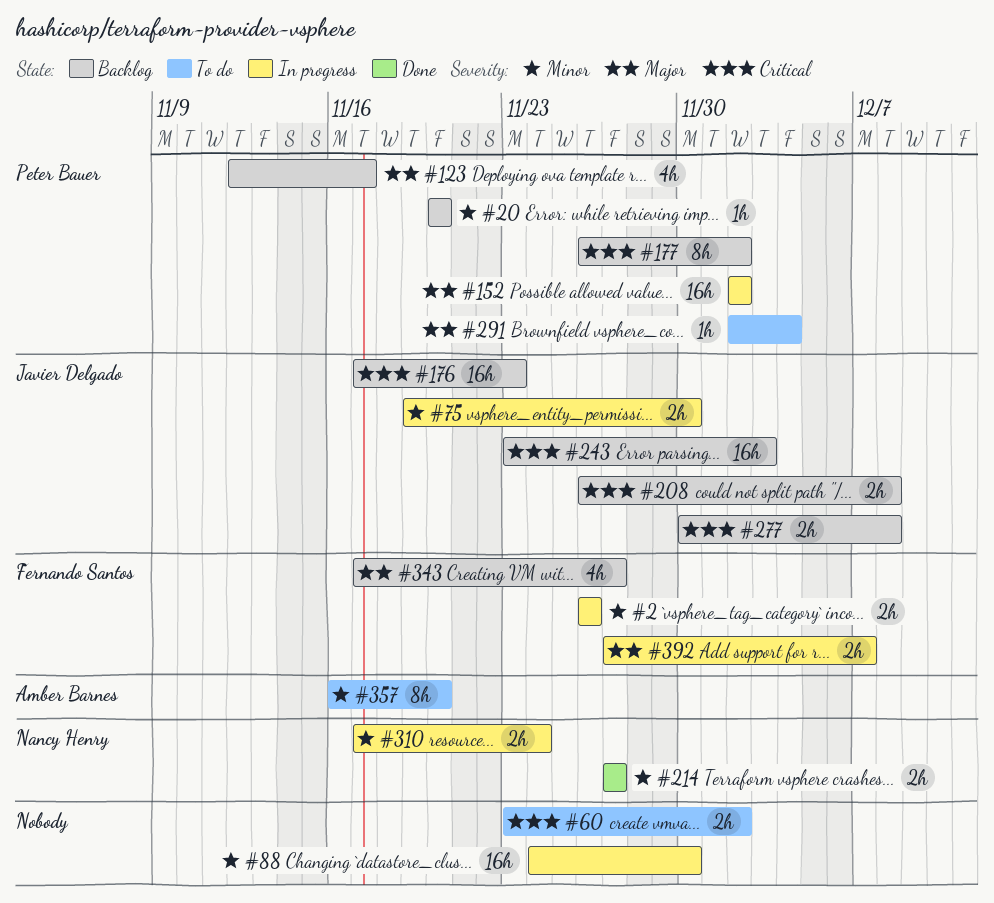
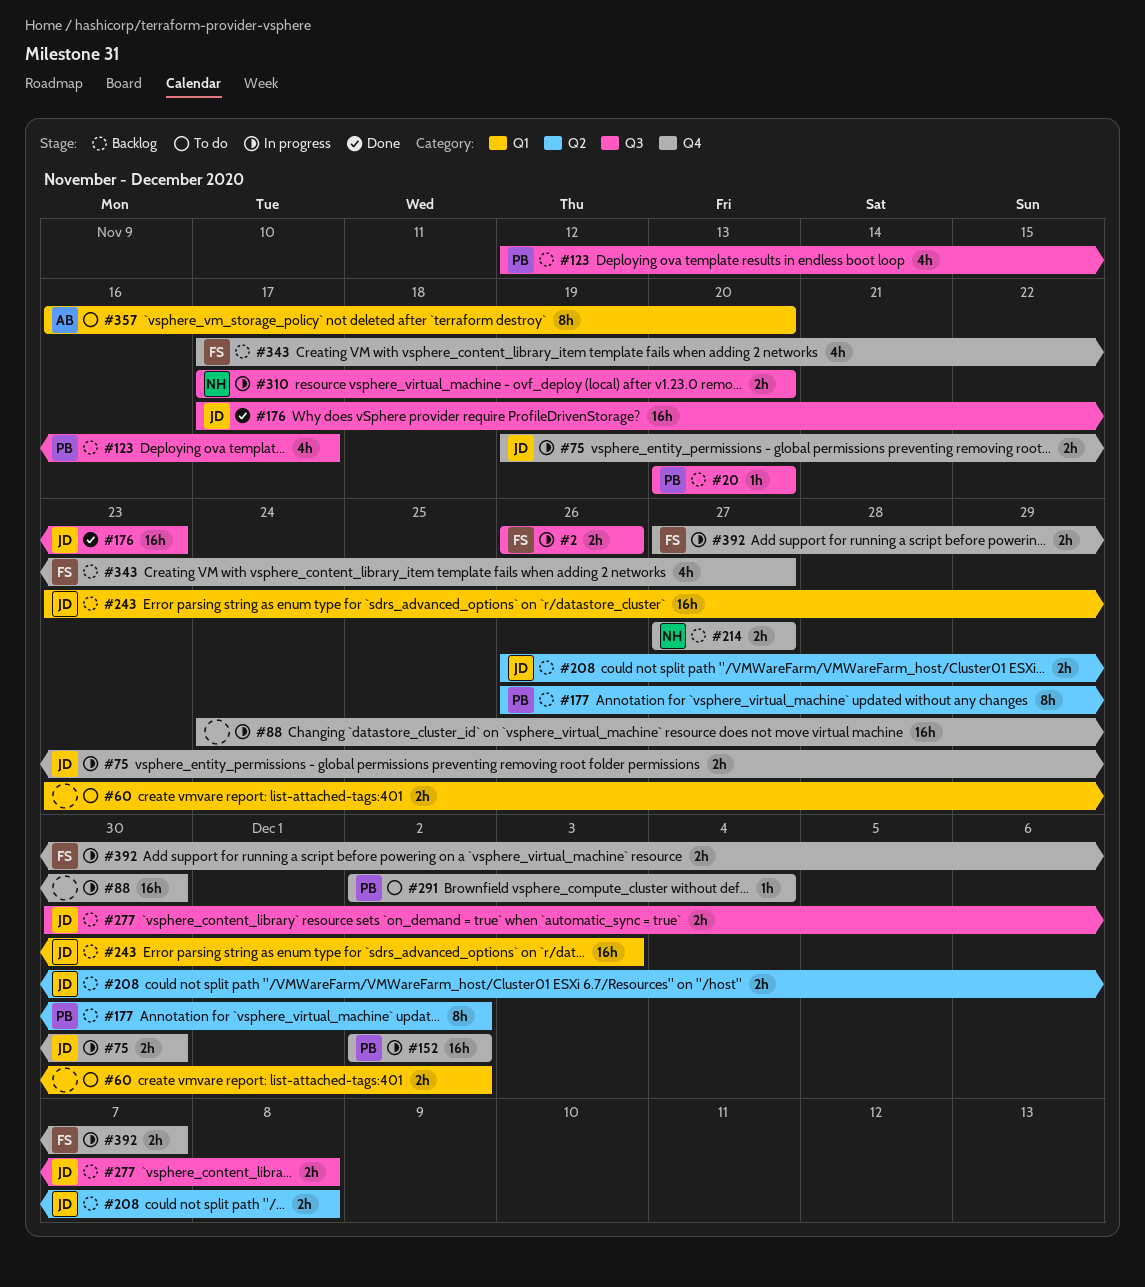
#176, status: Backlog -> Done
#214, status: Done -> Backlog
#310, due: Nov 24 -> Nov 20

